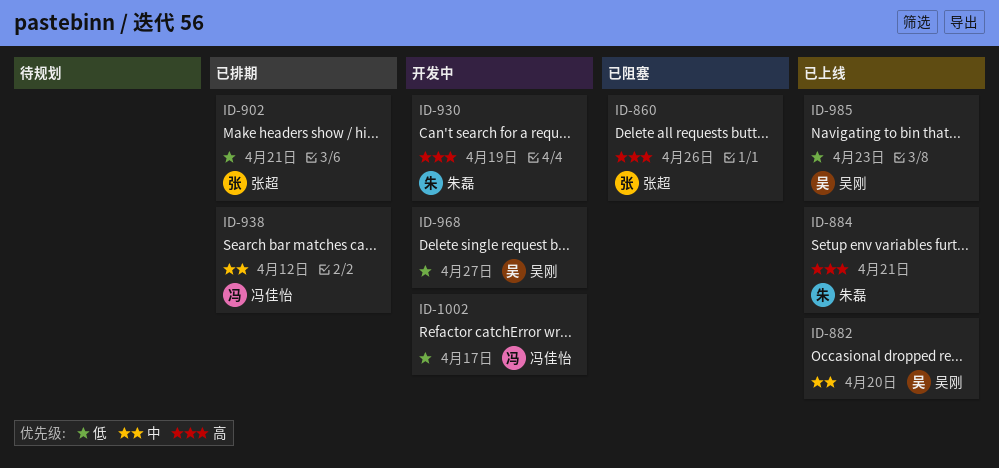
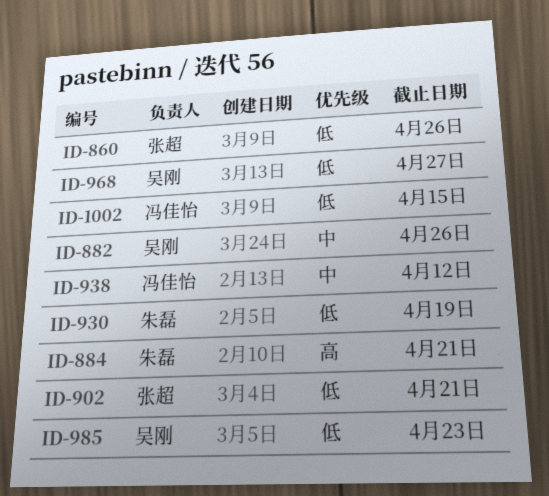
ID-860, priority: 高 -> 低
ID-882, due: Apr 20 -> Apr 26
ID-930, priority: 高 -> 低
ID-1002, due: Apr 17 -> Apr 15

